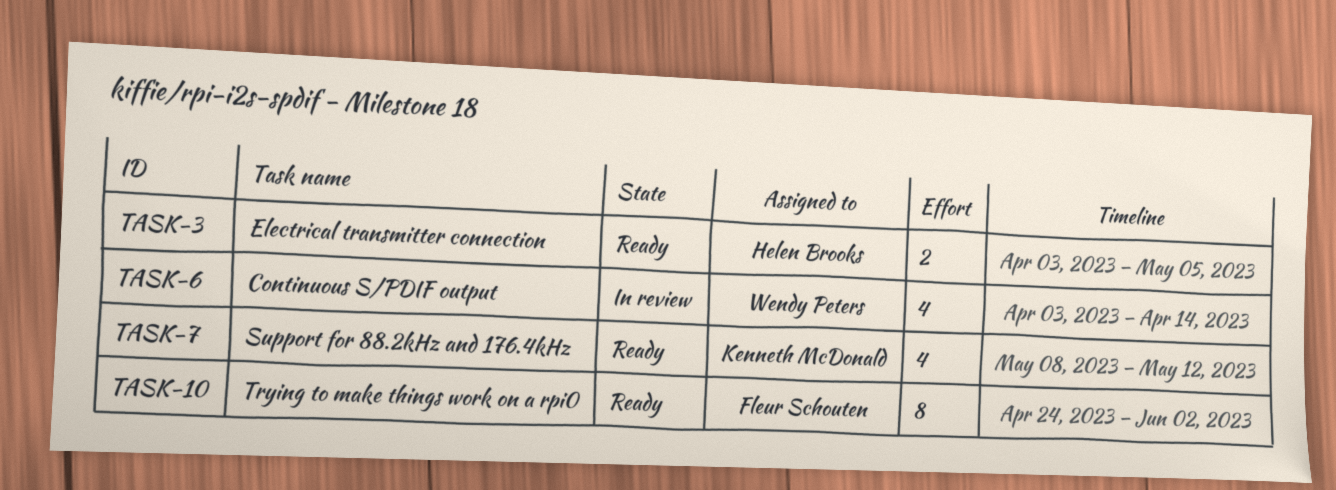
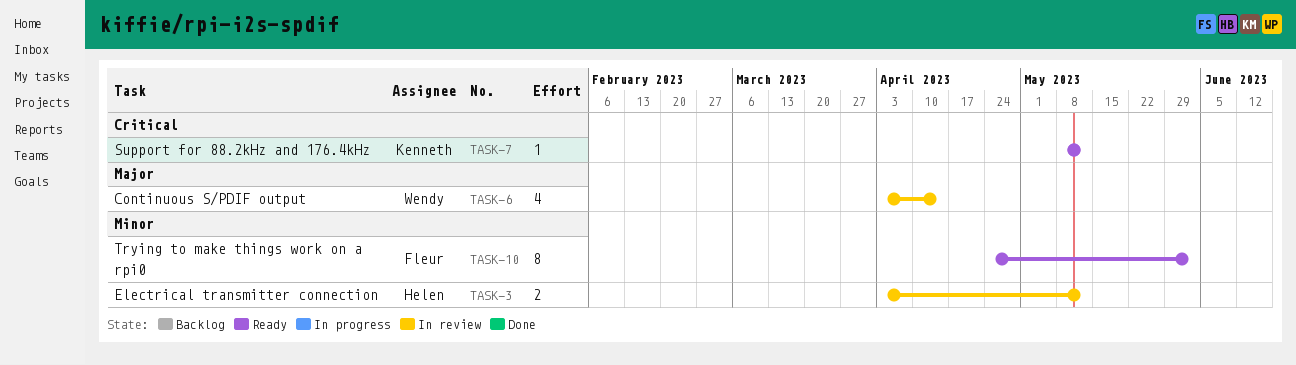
TASK-3, status: Ready -> In review
TASK-3, due: May 5 -> May 12
TASK-7, estimate: 4 -> 1

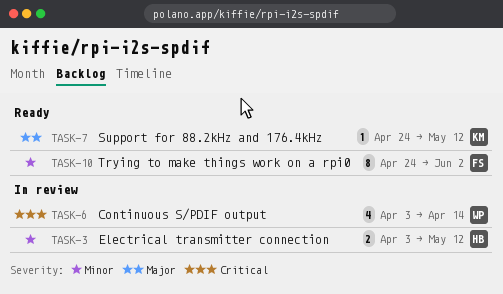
TASK-6, priority: Major -> Critical
TASK-7, priority: Critical -> Major
TASK-7, start: May 8 -> Apr 24

